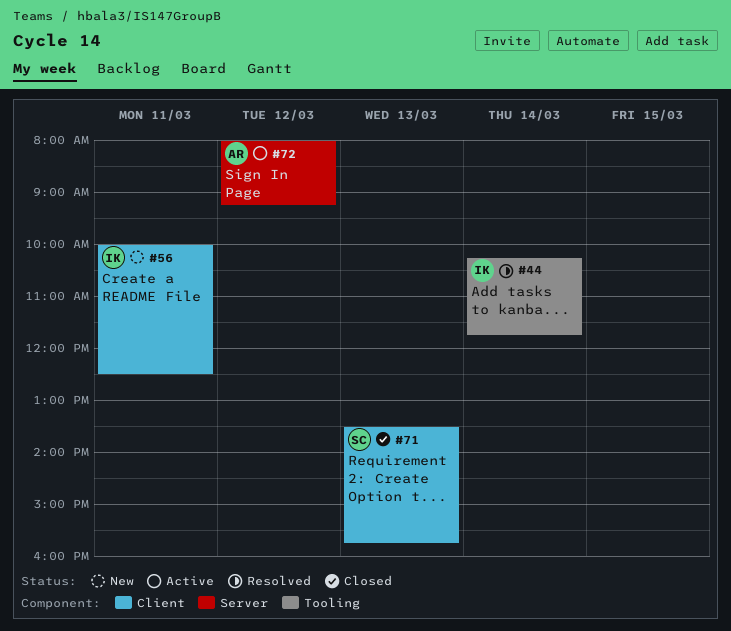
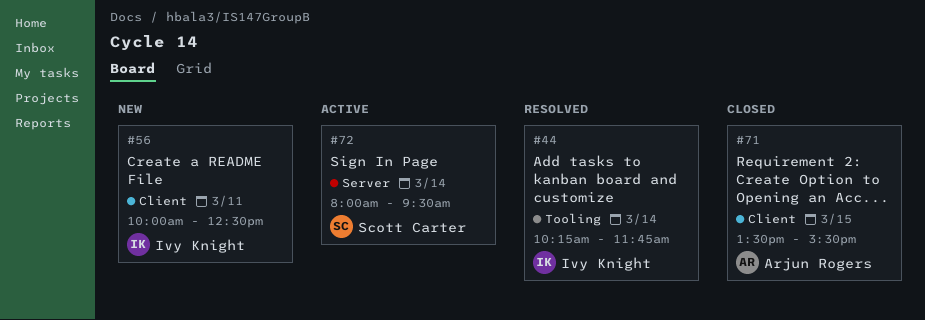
#71, owner: Scott Carter -> Arjun Rogers
#71, day: Mar 13 -> Mar 15
#71, ends: 15:45 -> 15:30
#72, owner: Arjun Rogers -> Scott Carter
#72, day: Mar 12 -> Mar 14
#72, ends: 09:15 -> 09:30

